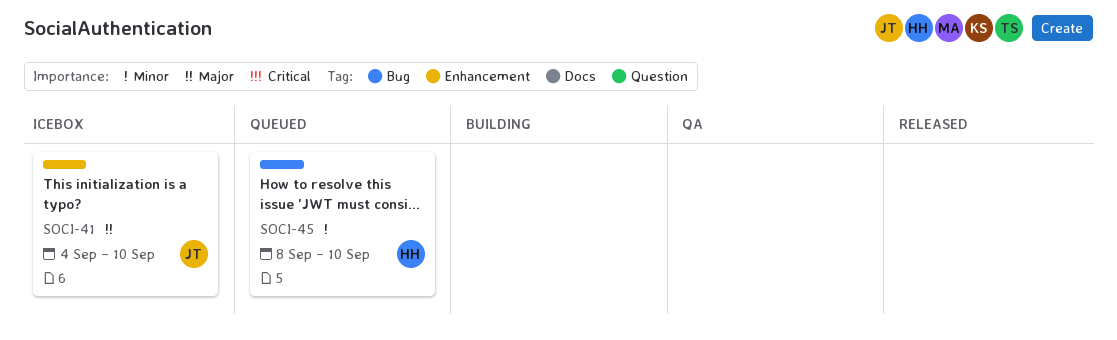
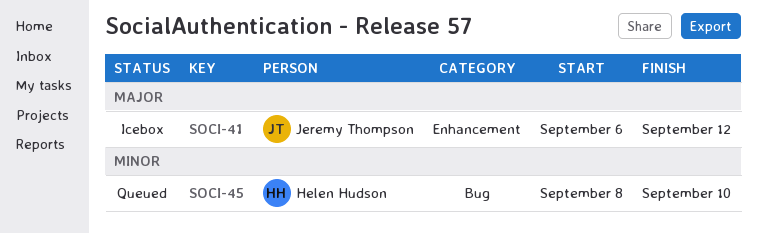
SOCI-41, start: Sep 4 -> Sep 6
SOCI-41, due: Sep 10 -> Sep 12

